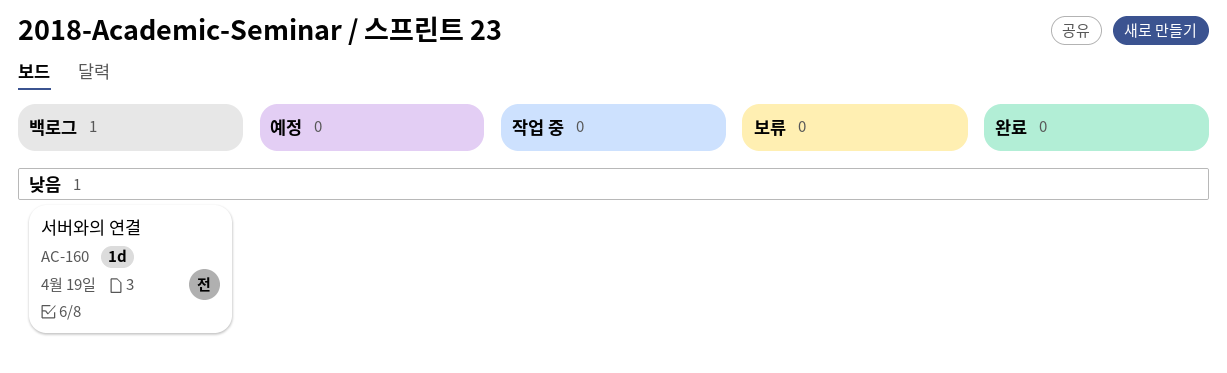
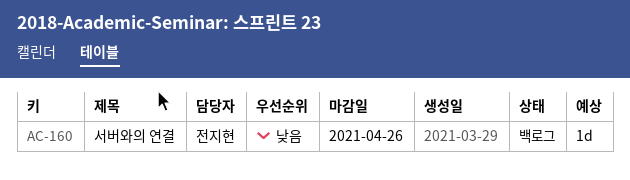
AC-160, due: Apr 19 -> Apr 26

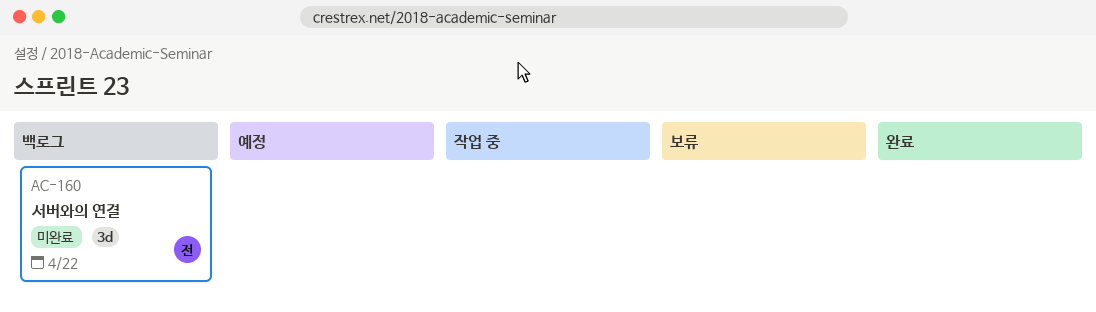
AC-160, estimate: 1d -> 3d
AC-160, due: Apr 26 -> Apr 22

